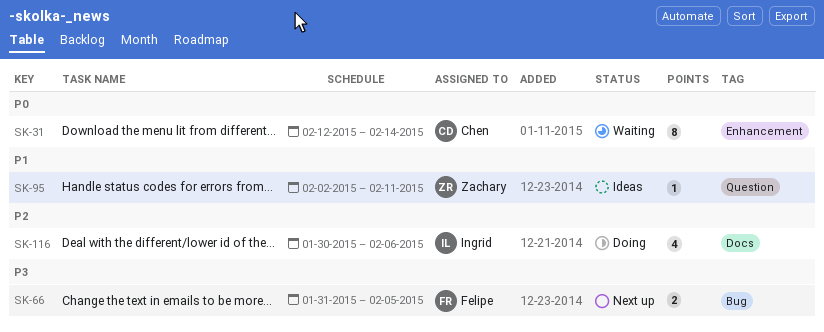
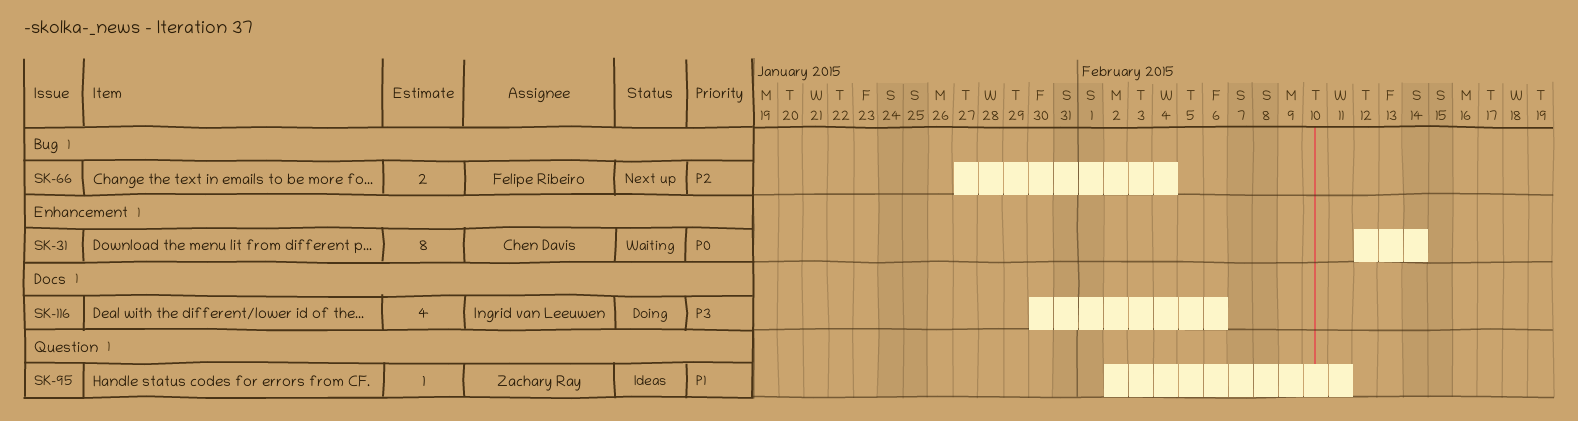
SK-66, priority: P3 -> P2
SK-66, start: Jan 31 -> Jan 27
SK-66, due: Feb 5 -> Feb 4
SK-116, priority: P2 -> P3

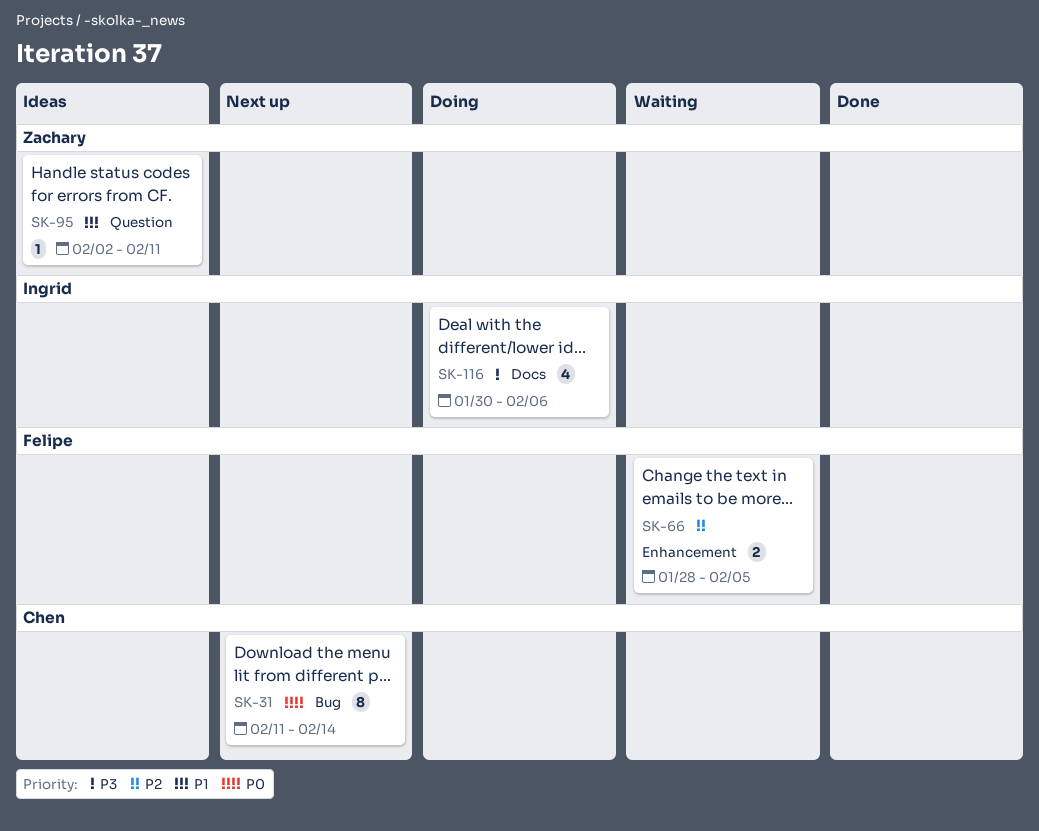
SK-31, status: Waiting -> Next up
SK-31, label: Enhancement -> Bug
SK-31, start: Feb 12 -> Feb 11
SK-66, status: Next up -> Waiting
SK-66, label: Bug -> Enhancement
SK-66, start: Jan 27 -> Jan 28
SK-66, due: Feb 4 -> Feb 5

